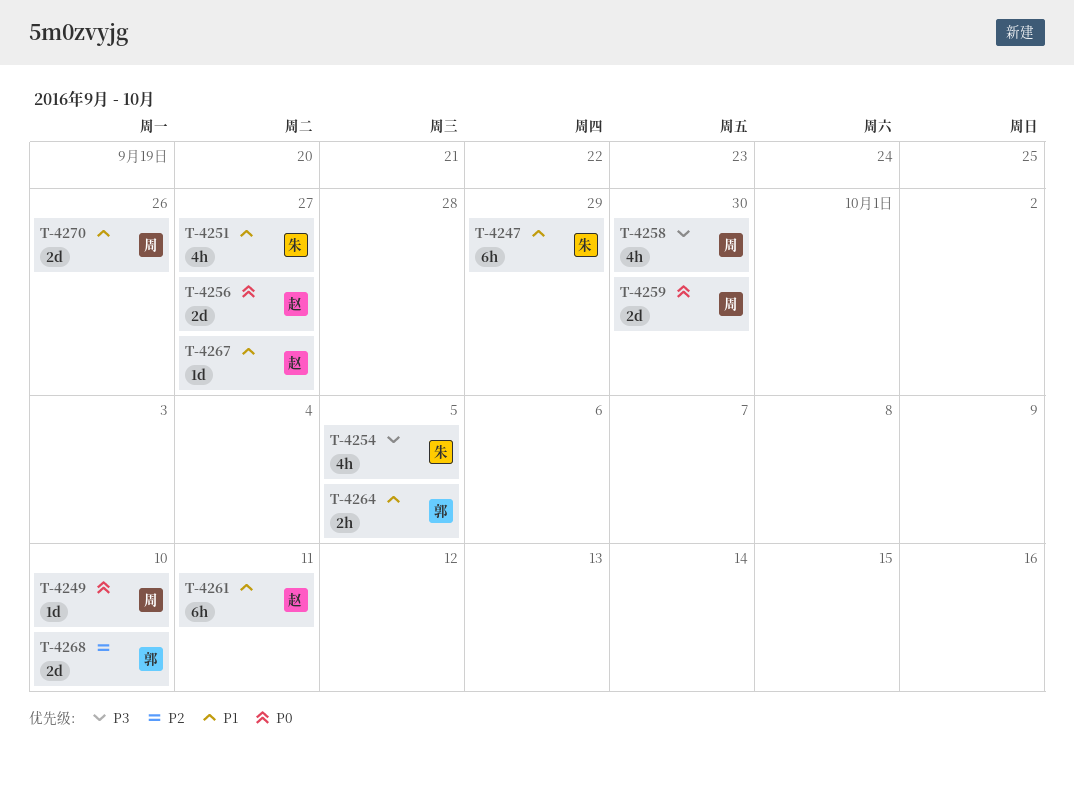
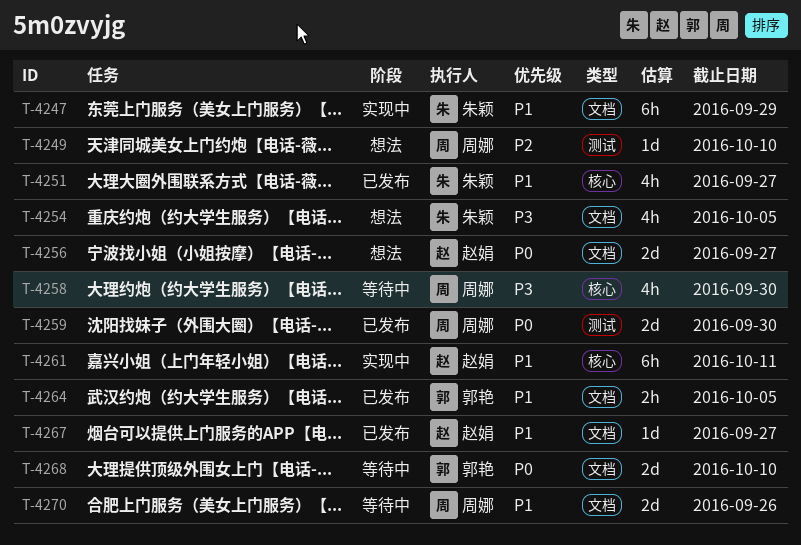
T-4249, priority: P0 -> P2
T-4268, priority: P2 -> P0

